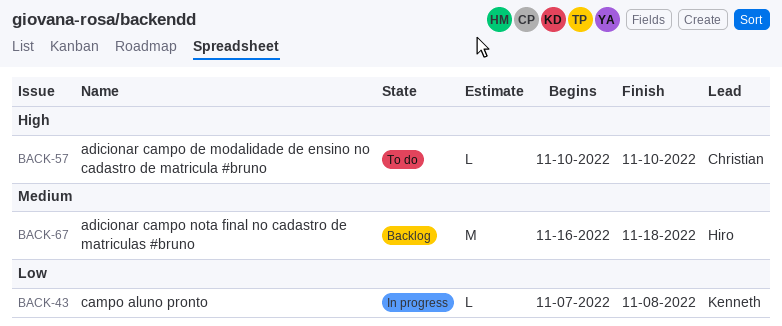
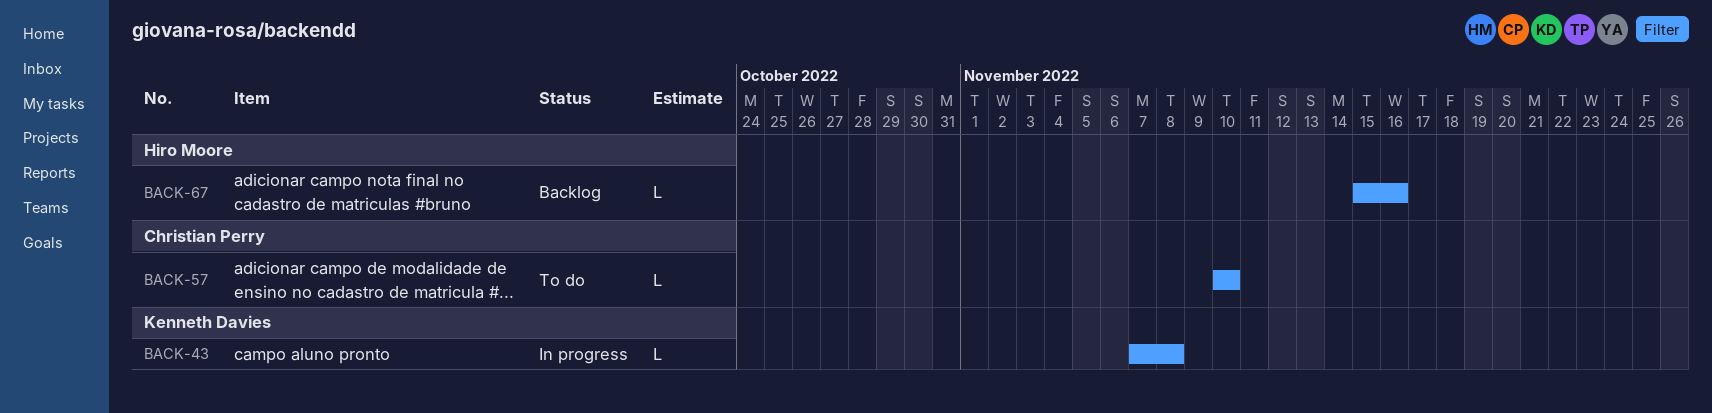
BACK-67, estimate: M -> L
BACK-67, start: Nov 16 -> Nov 15
BACK-67, due: Nov 18 -> Nov 16

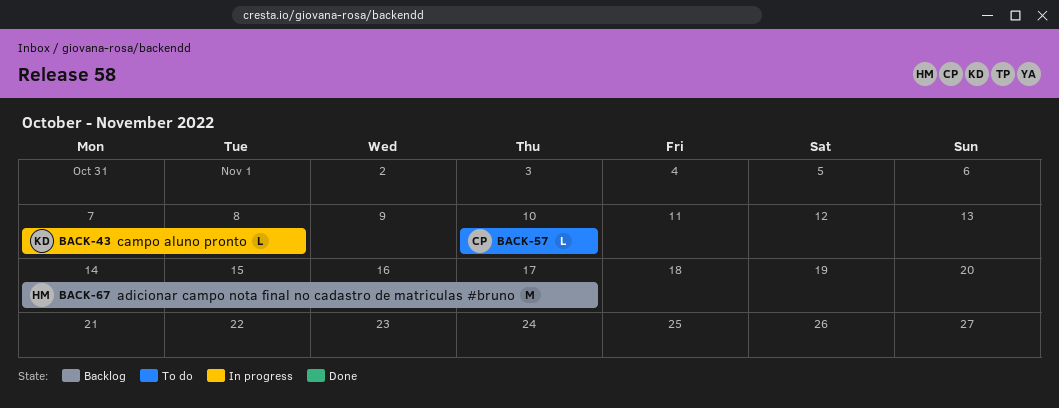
BACK-67, estimate: L -> M
BACK-67, start: Nov 15 -> Nov 14
BACK-67, due: Nov 16 -> Nov 17

